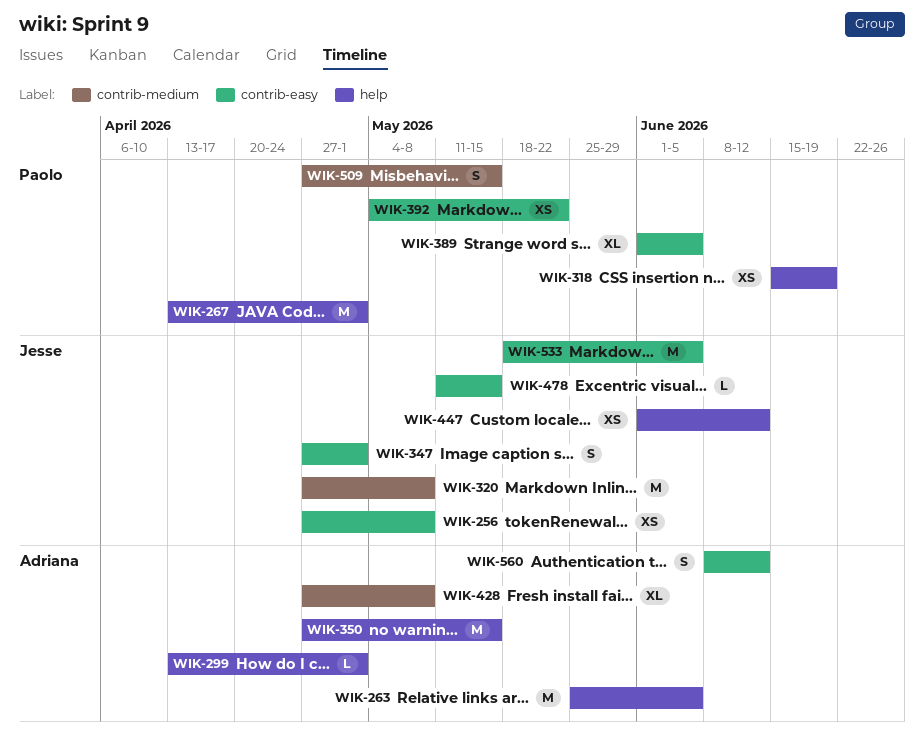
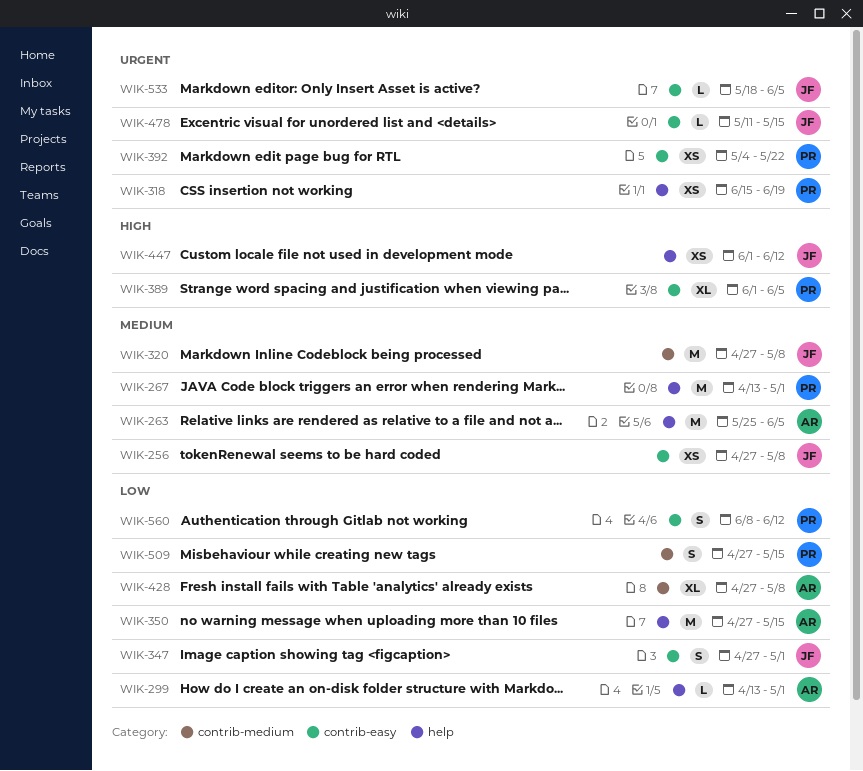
WIK-533, estimate: M -> L
WIK-560, owner: Adriana -> Paolo

